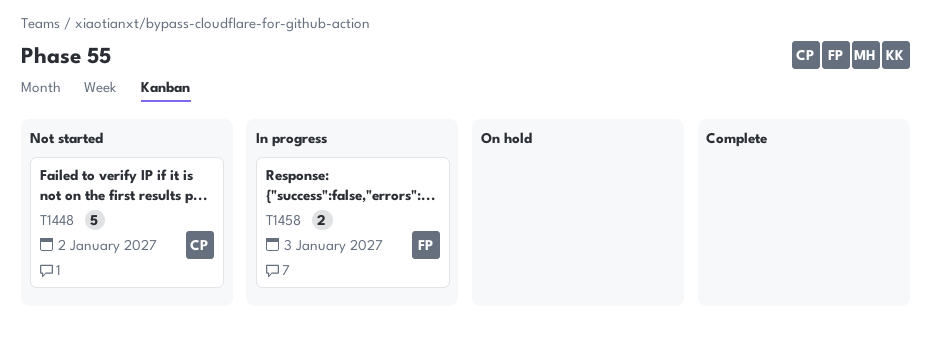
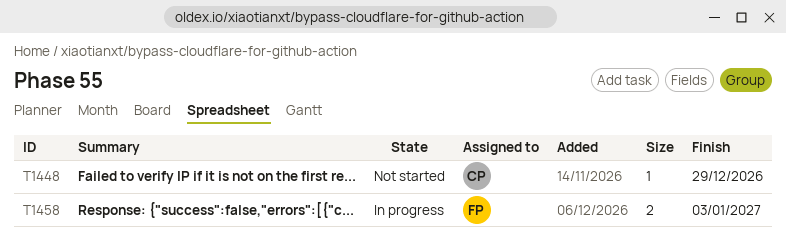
T1448, estimate: 5 -> 1
T1448, due: Jan 2 -> Dec 29

